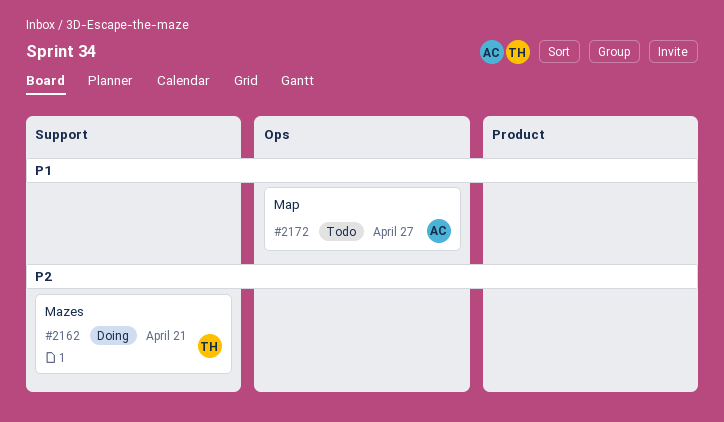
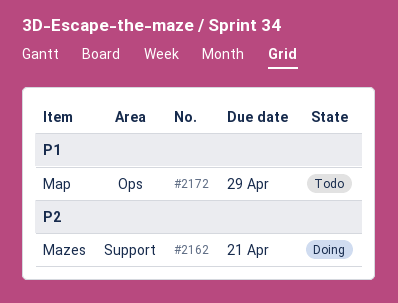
#2172, due: Apr 27 -> Apr 29

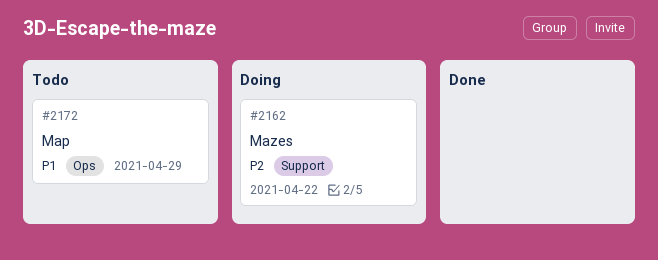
#2162, due: Apr 21 -> Apr 22

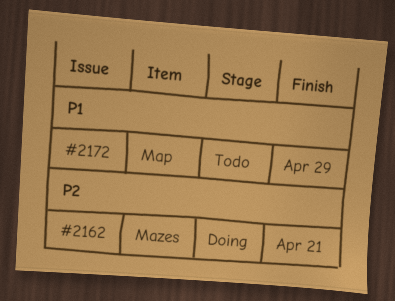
#2162, due: Apr 22 -> Apr 21

